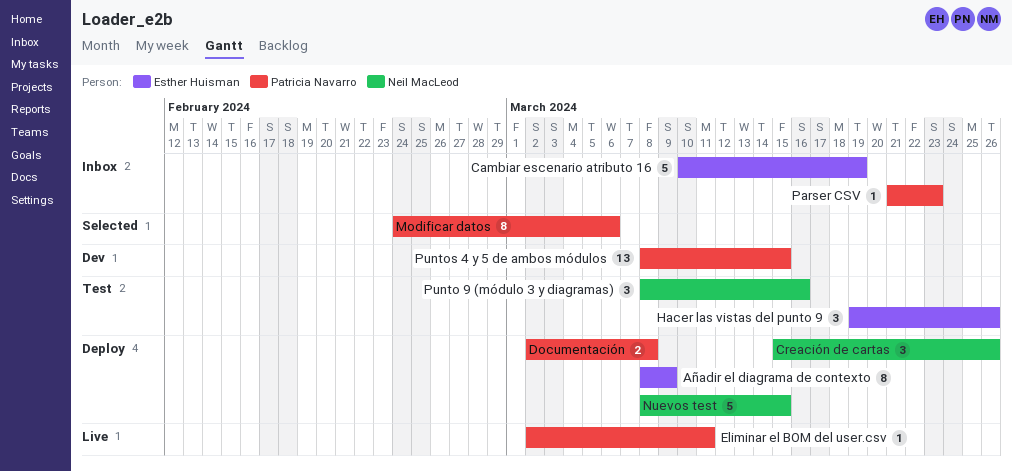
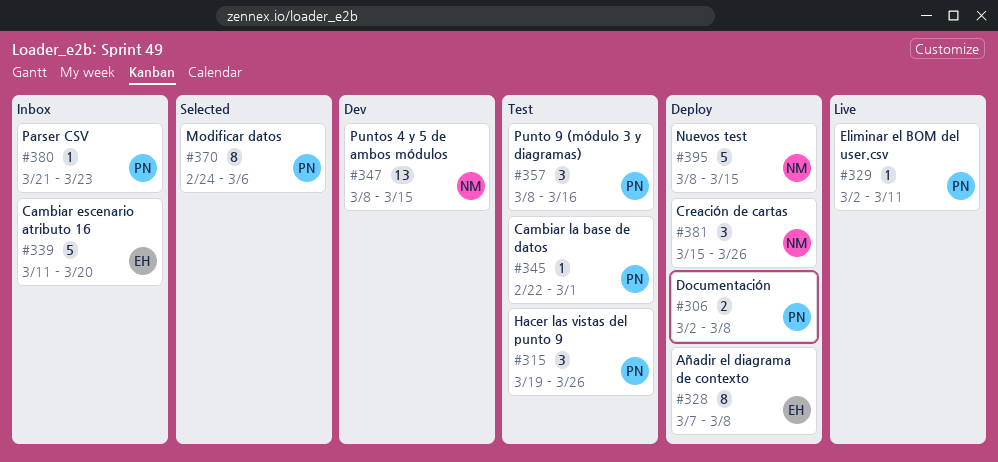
Añadir el diagrama de contexto, start: Mar 8 -> Mar 7
Añadir el diagrama de contexto, due: Mar 9 -> Mar 8
Cambiar escenario atributo 16, start: Mar 10 -> Mar 11
Cambiar escenario atributo 16, due: Mar 19 -> Mar 20
Cambiar la base de datos: none -> present
Hacer las vistas del punto 9, owner: Esther Huisman -> Patricia Navarro
Punto 9 (módulo 3 y diagramas), owner: Neil MacLeod -> Patricia Navarro
Puntos 4 y 5 de ambos módulos, owner: Patricia Navarro -> Neil MacLeod

